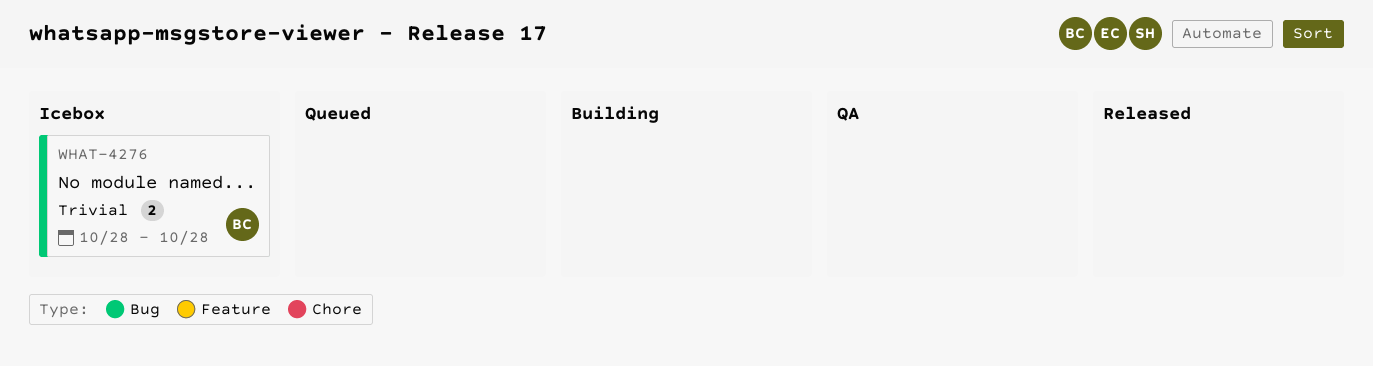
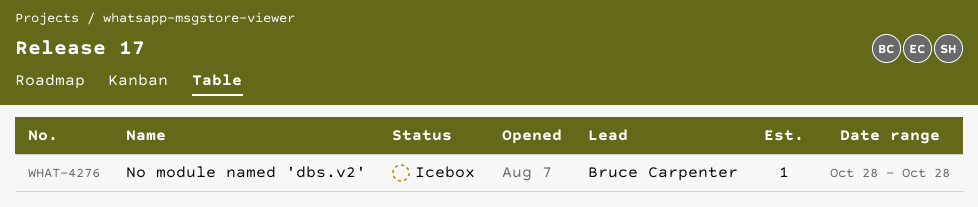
WHAT-4276, estimate: 2 -> 1

